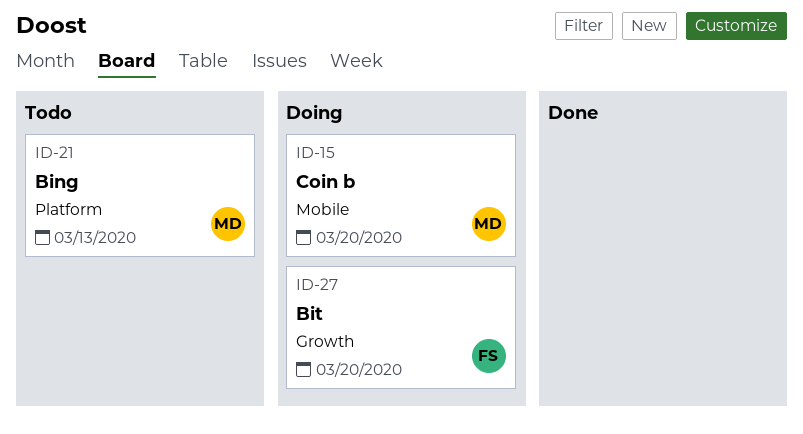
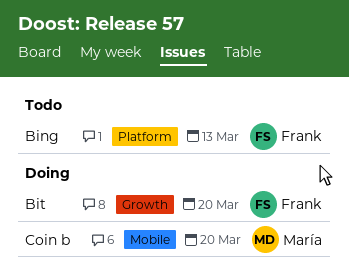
Bing, owner: María -> Frank

